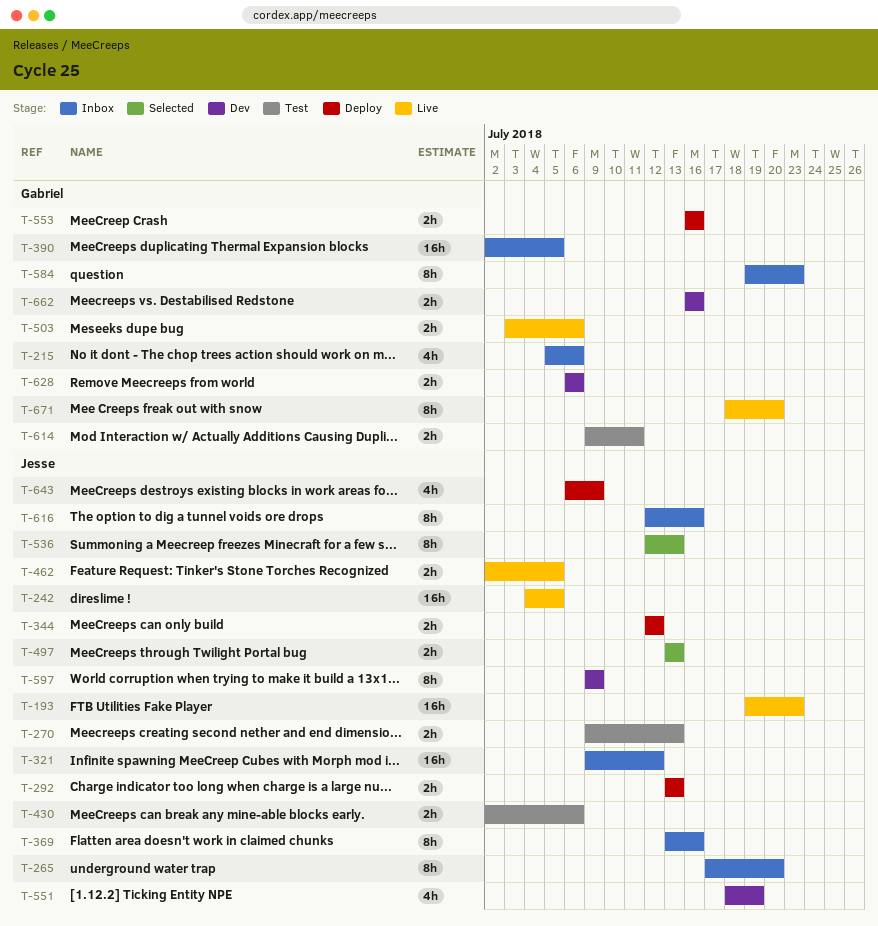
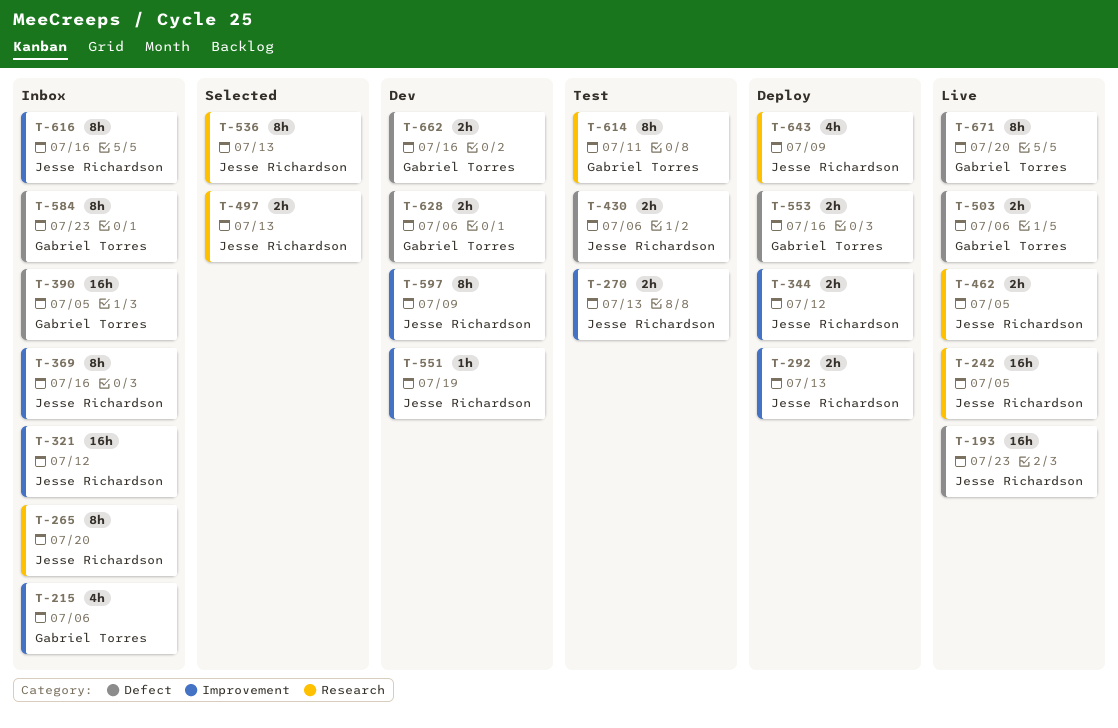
T-551, estimate: 4h -> 1h
T-614, estimate: 2h -> 8h

